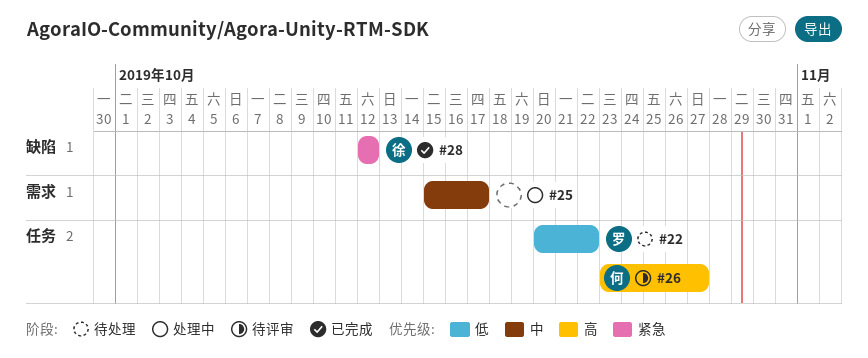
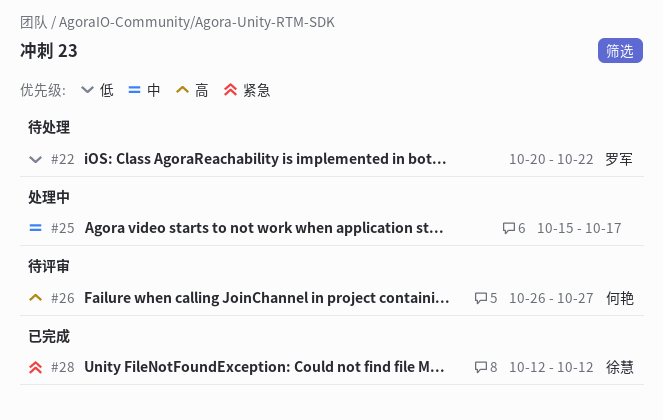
#26, start: Oct 23 -> Oct 26

